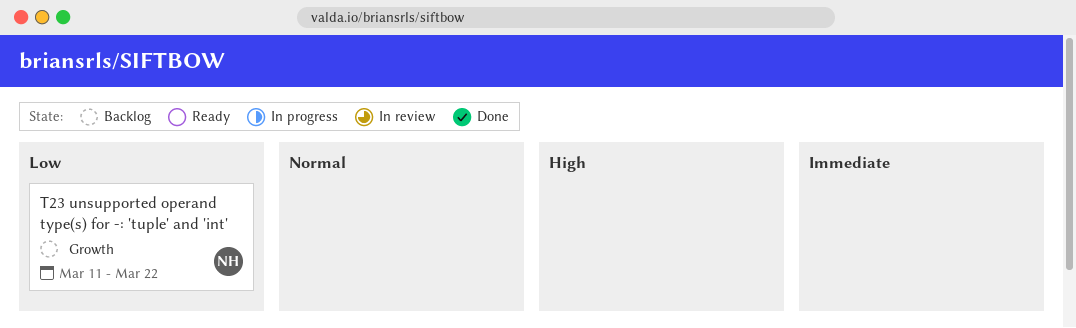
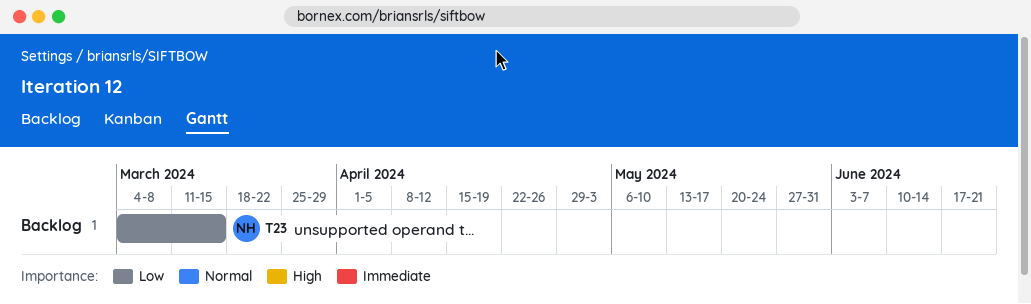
T23, start: Mar 11 -> Mar 4
T23, due: Mar 22 -> Mar 15

